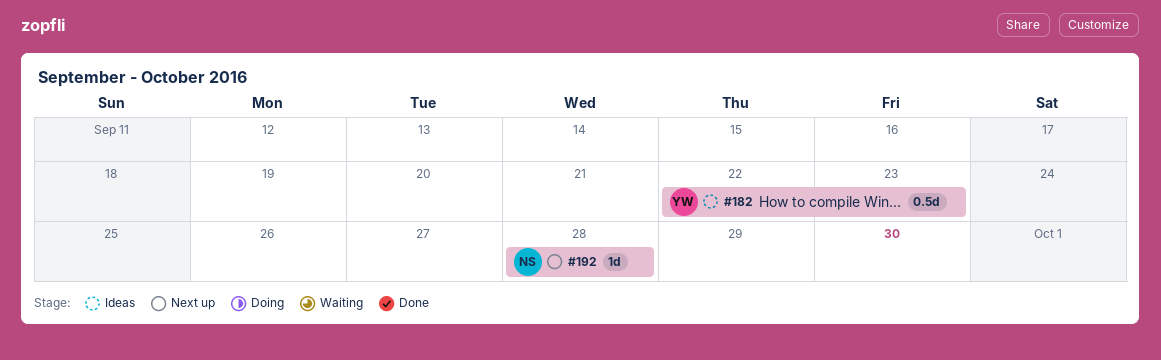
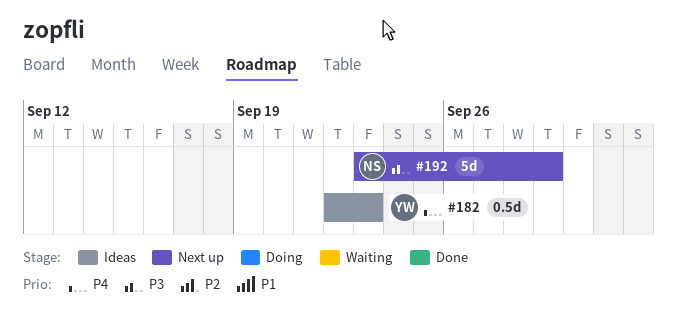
#192, estimate: 1d -> 5d
#192, start: Sep 28 -> Sep 23
#192, due: Sep 28 -> Sep 29

